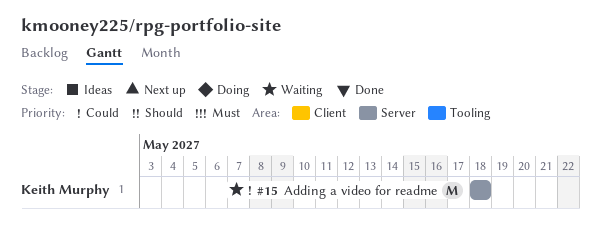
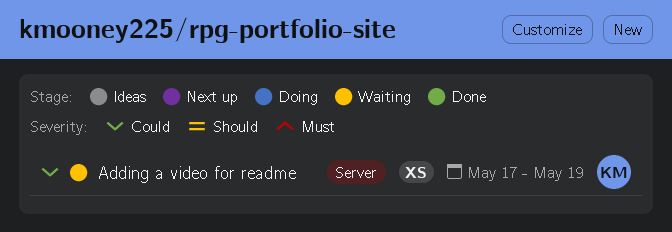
Adding a video for readme, estimate: M -> XS
Adding a video for readme, start: May 18 -> May 17
Adding a video for readme, due: May 18 -> May 19

